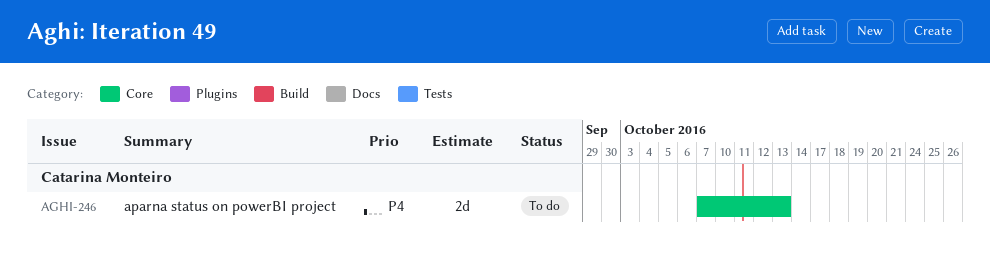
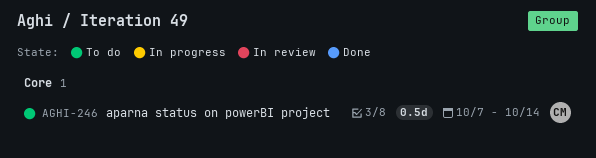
AGHI-246, estimate: 2d -> 0.5d
AGHI-246, due: Oct 13 -> Oct 14

